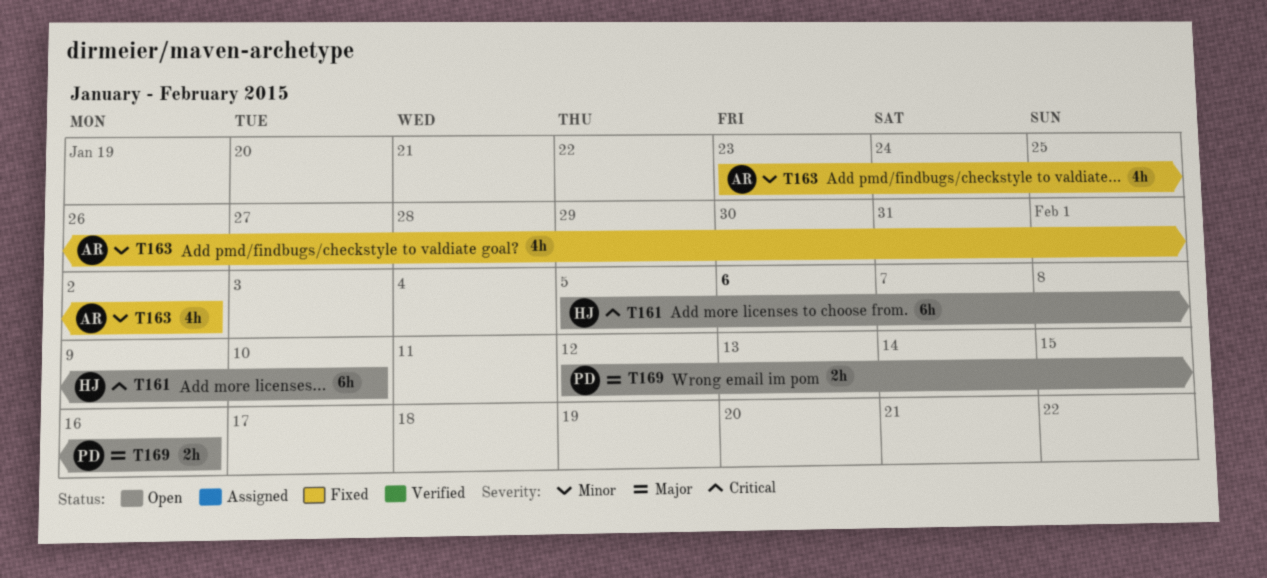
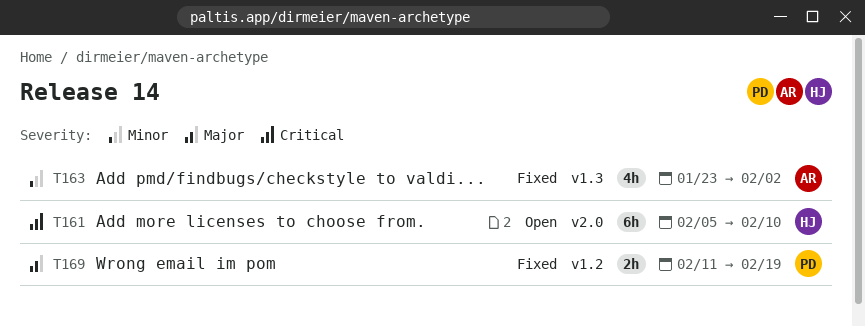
T169, status: Open -> Fixed
T169, start: Feb 12 -> Feb 11
T169, due: Feb 16 -> Feb 19

